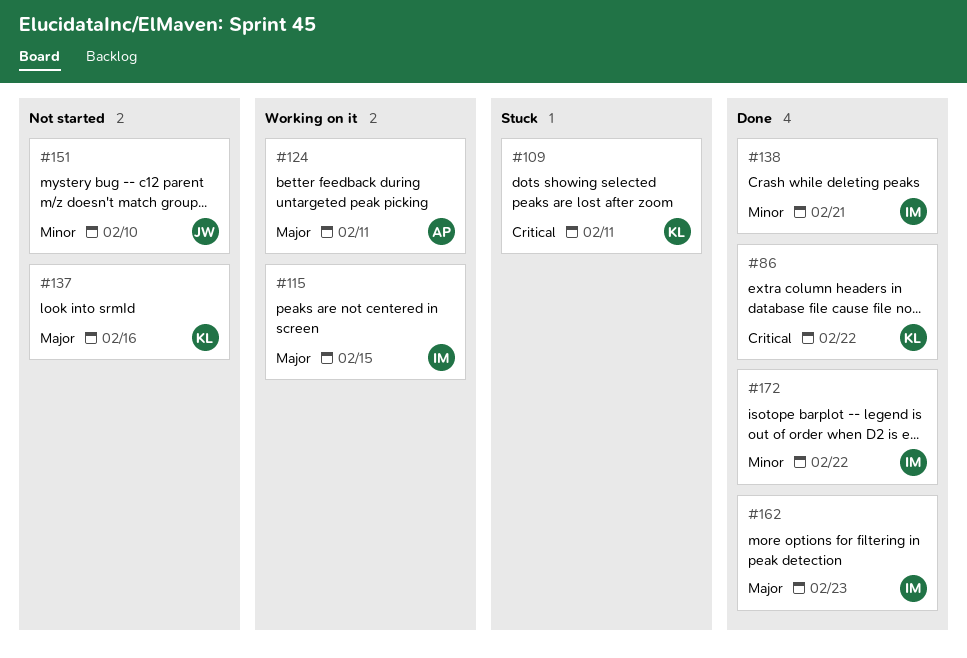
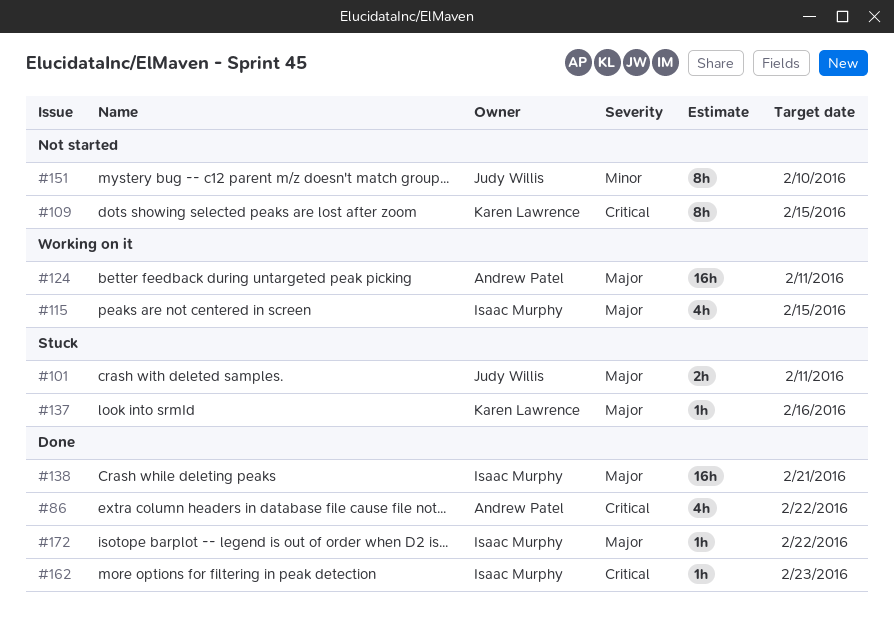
#86, owner: Karen Lawrence -> Andrew Patel
#101: none -> present
#109, status: Stuck -> Not started
#109, due: Feb 11 -> Feb 15
#137, status: Not started -> Stuck
#138, priority: Minor -> Major
#162, priority: Major -> Critical
#172, priority: Minor -> Major

